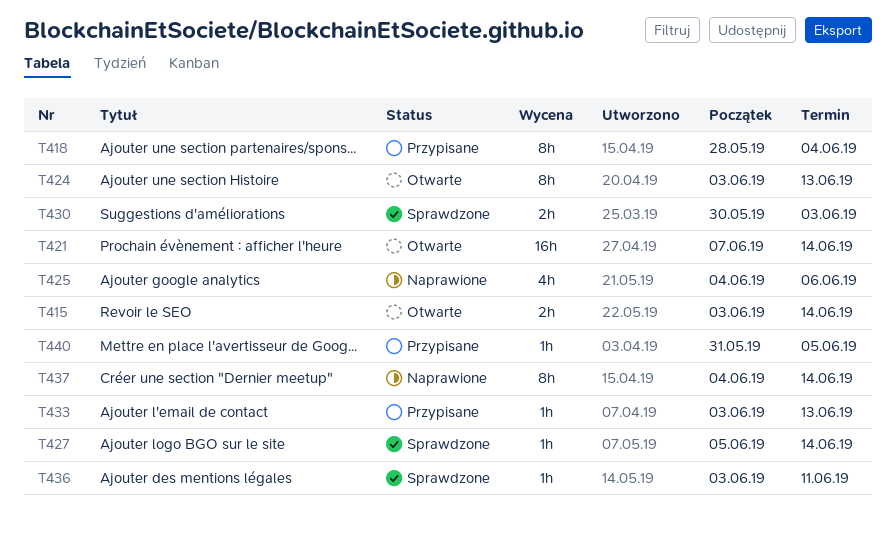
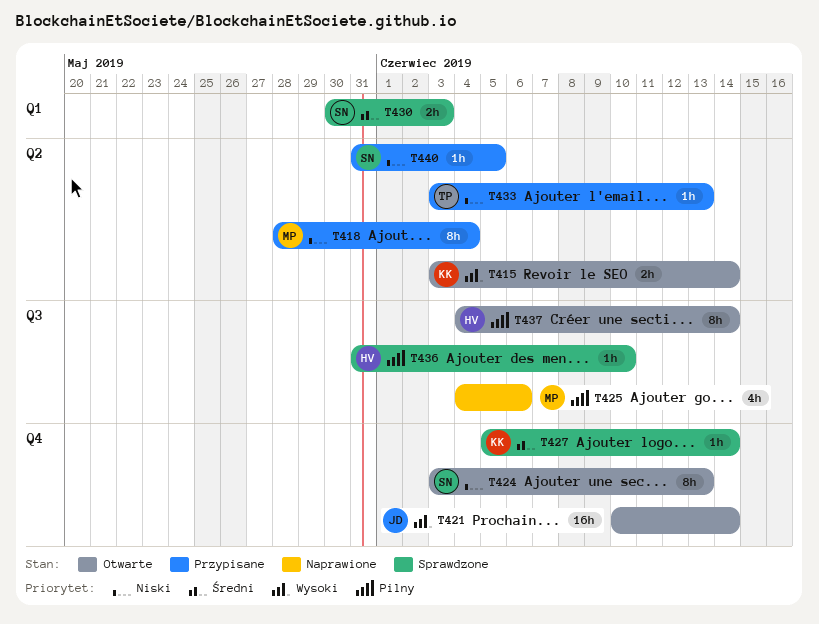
T421, start: Jun 7 -> Jun 10
T436, start: Jun 3 -> May 31
T436, due: Jun 11 -> Jun 10
T437, status: Naprawione -> Otwarte

